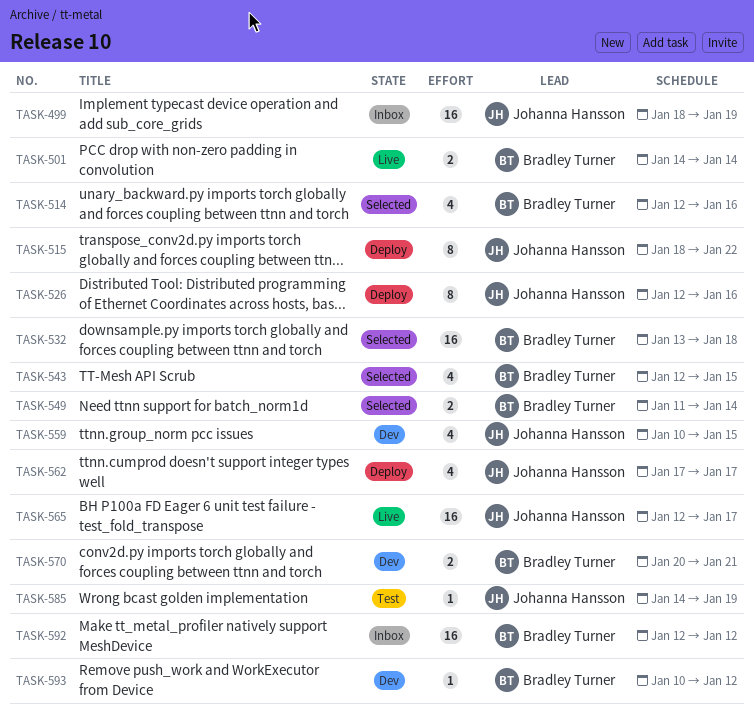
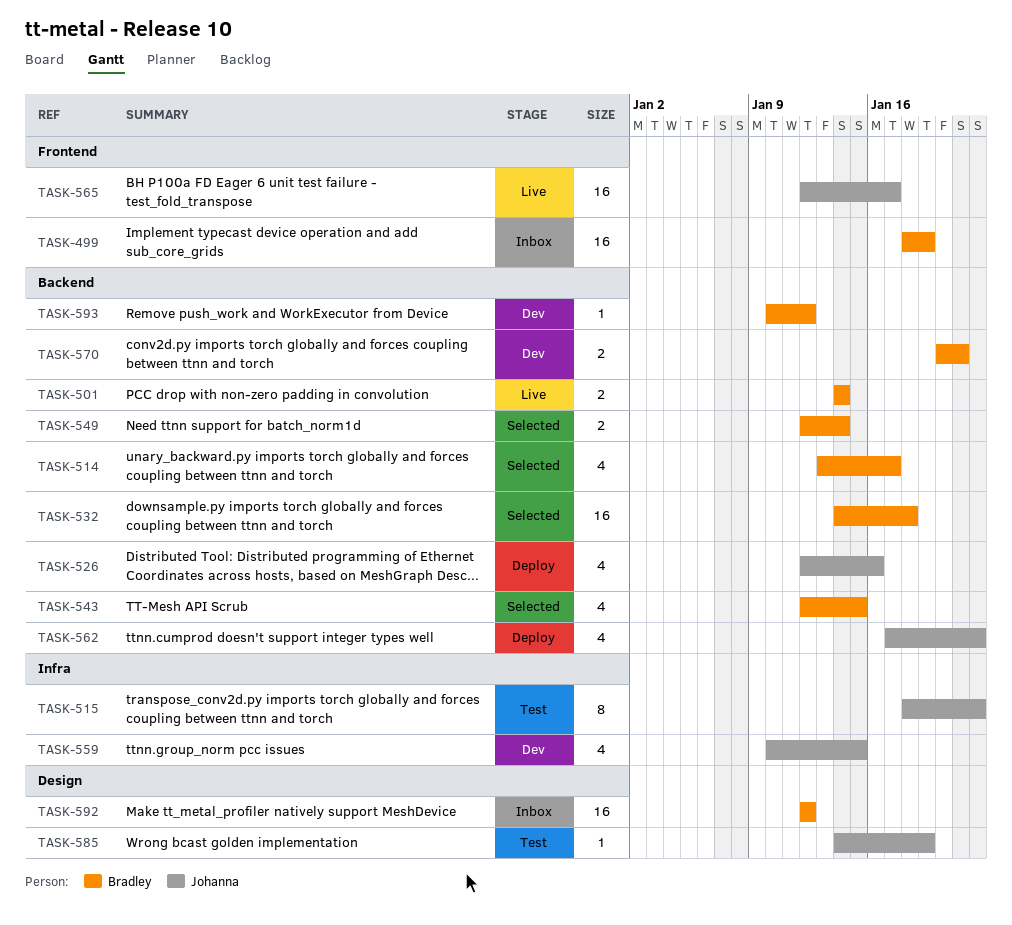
TASK-499, owner: Johanna Hansson -> Bradley Turner
TASK-514, start: Jan 12 -> Jan 13
TASK-514, due: Jan 16 -> Jan 17
TASK-515, status: Deploy -> Test
TASK-526, estimate: 8 -> 4
TASK-532, start: Jan 13 -> Jan 14
TASK-549, start: Jan 11 -> Jan 12
TASK-562, due: Jan 17 -> Jan 22

